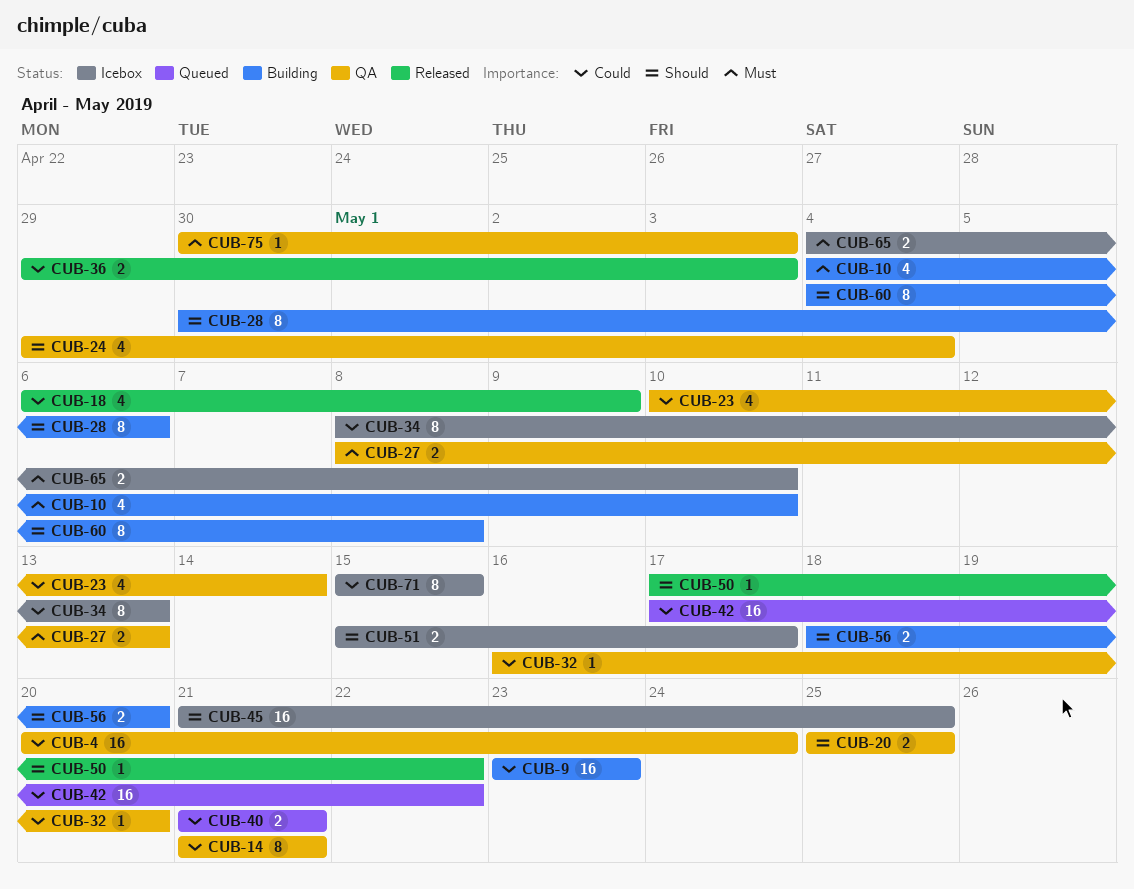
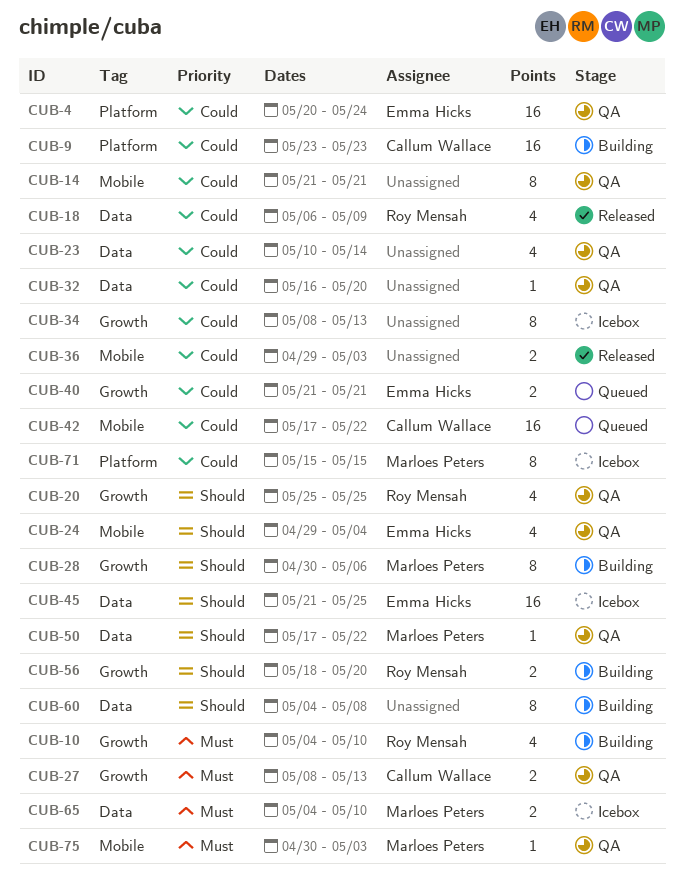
CUB-20, estimate: 2 -> 4
CUB-50, status: Released -> QA
CUB-51: present -> none

